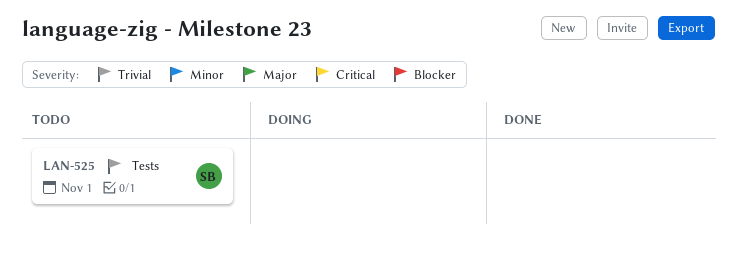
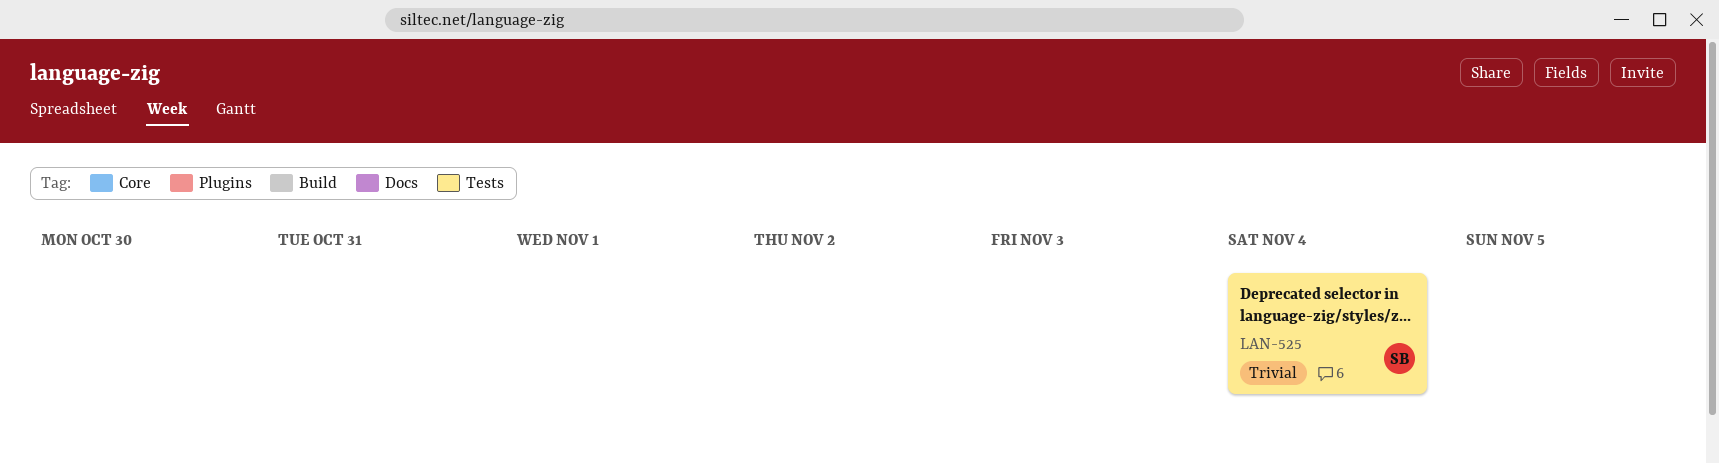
LAN-525, due: Nov 1 -> Nov 4

